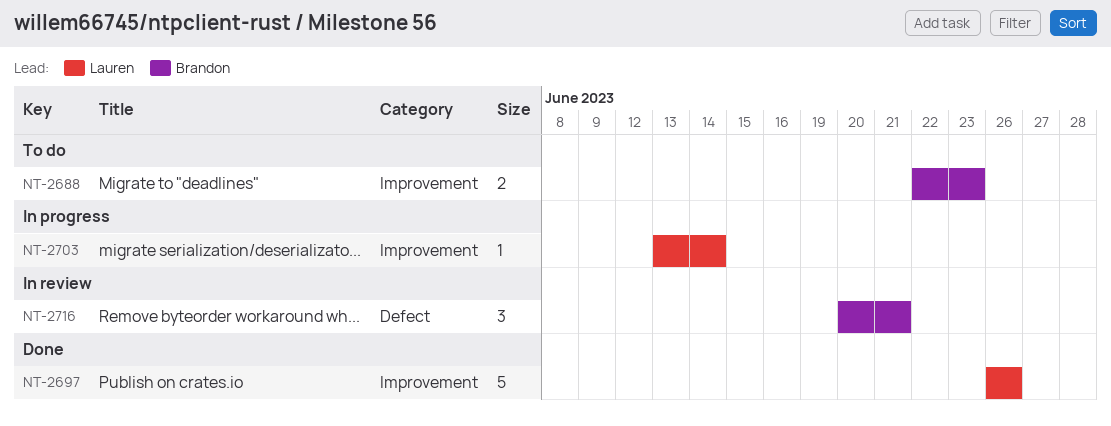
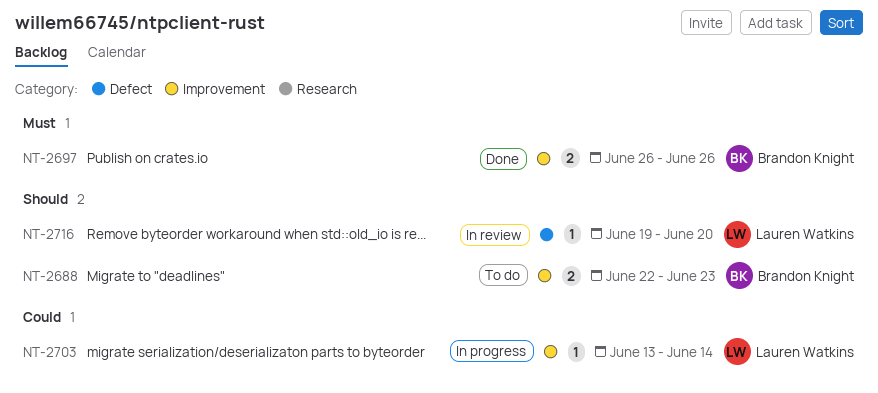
NT-2697, owner: Lauren Watkins -> Brandon Knight
NT-2697, estimate: 5 -> 2
NT-2716, owner: Brandon Knight -> Lauren Watkins
NT-2716, estimate: 3 -> 1
NT-2716, start: Jun 20 -> Jun 19
NT-2716, due: Jun 21 -> Jun 20

